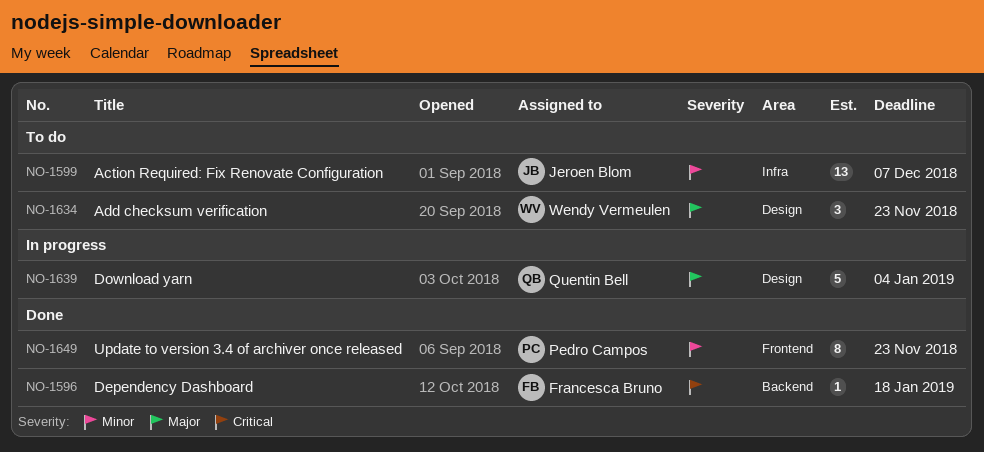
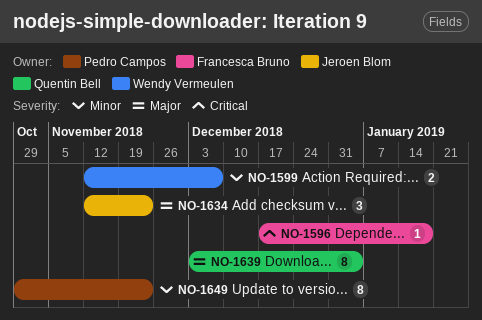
NO-1599, owner: Jeroen Blom -> Wendy Vermeulen
NO-1599, estimate: 13 -> 2
NO-1634, owner: Wendy Vermeulen -> Jeroen Blom
NO-1639, estimate: 5 -> 8

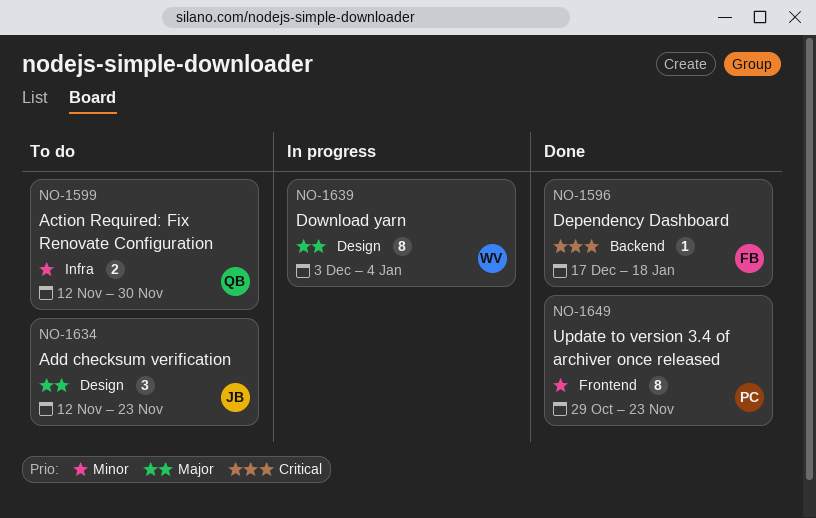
NO-1599, owner: Wendy Vermeulen -> Quentin Bell
NO-1599, due: Dec 7 -> Nov 30
NO-1639, owner: Quentin Bell -> Wendy Vermeulen

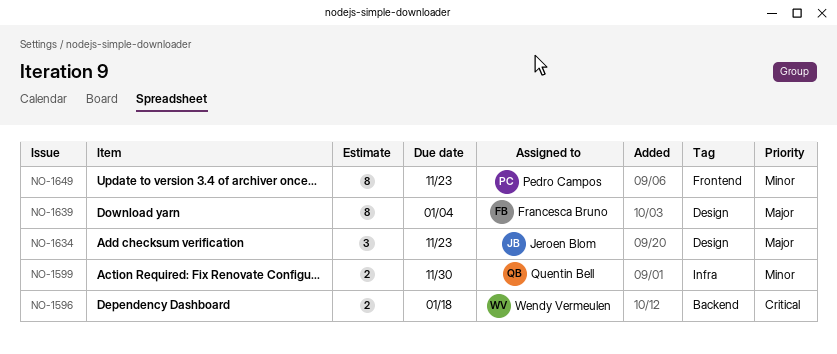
NO-1596, owner: Francesca Bruno -> Wendy Vermeulen
NO-1596, estimate: 1 -> 2
NO-1639, owner: Wendy Vermeulen -> Francesca Bruno

